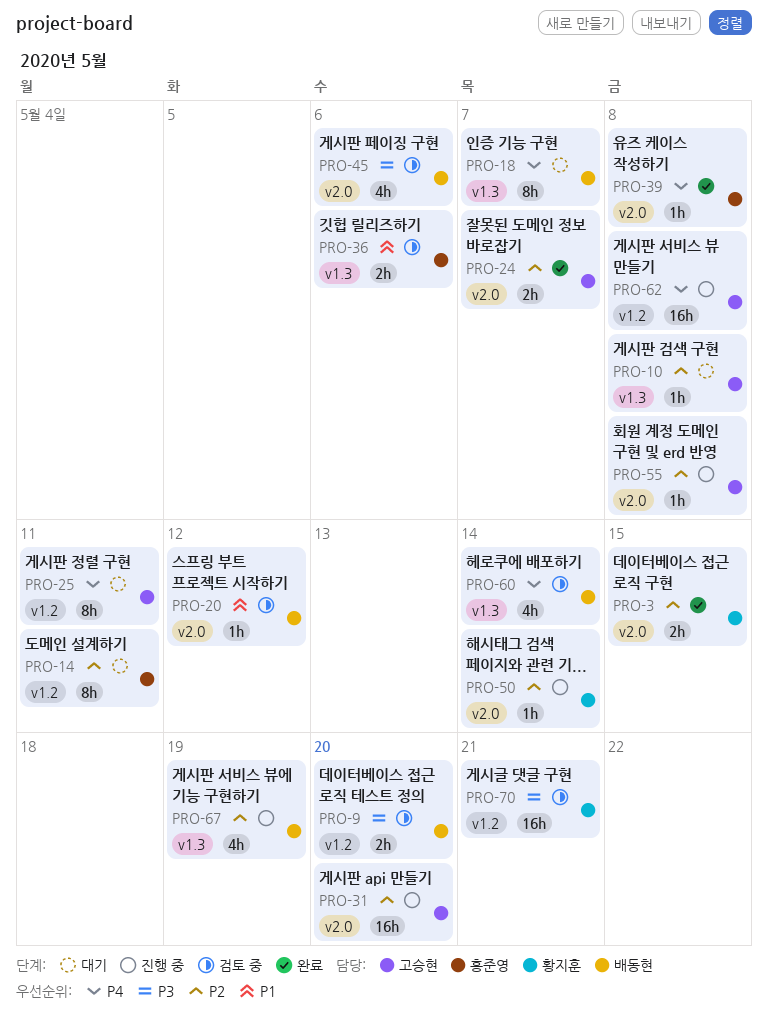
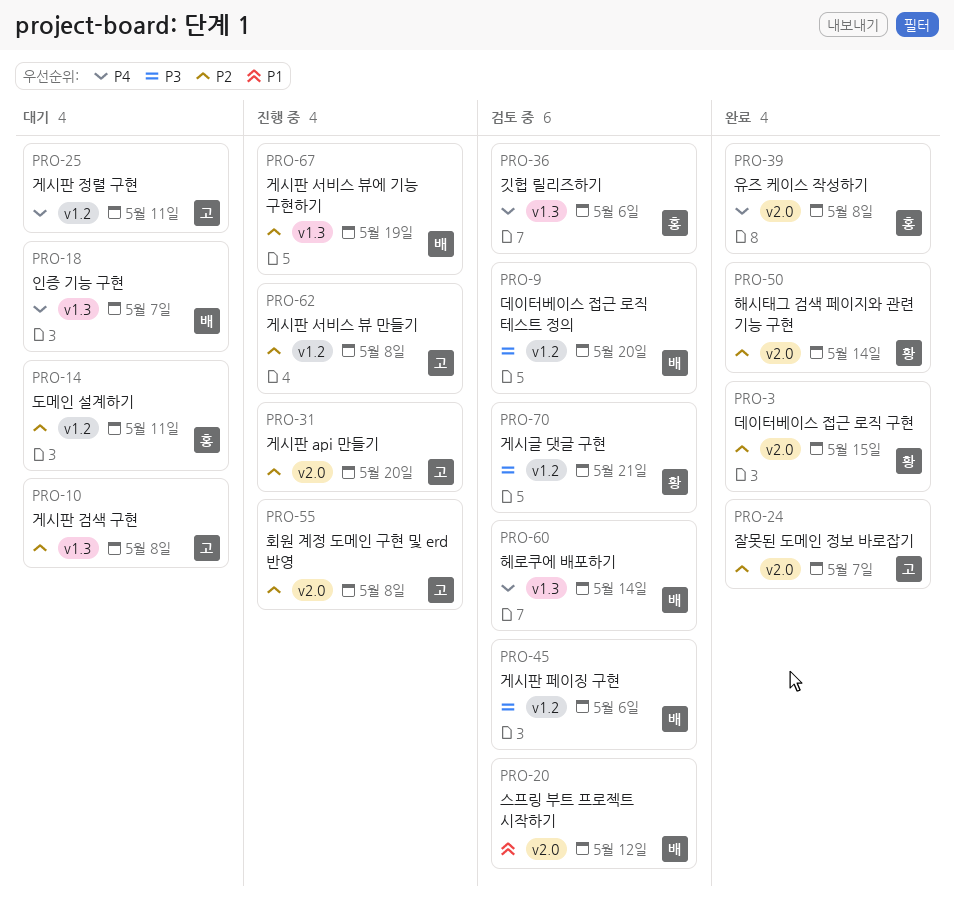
PRO-36, priority: P1 -> P4
PRO-45, label: v2.0 -> v1.2
PRO-50, status: 진행 중 -> 완료
PRO-62, priority: P4 -> P2

